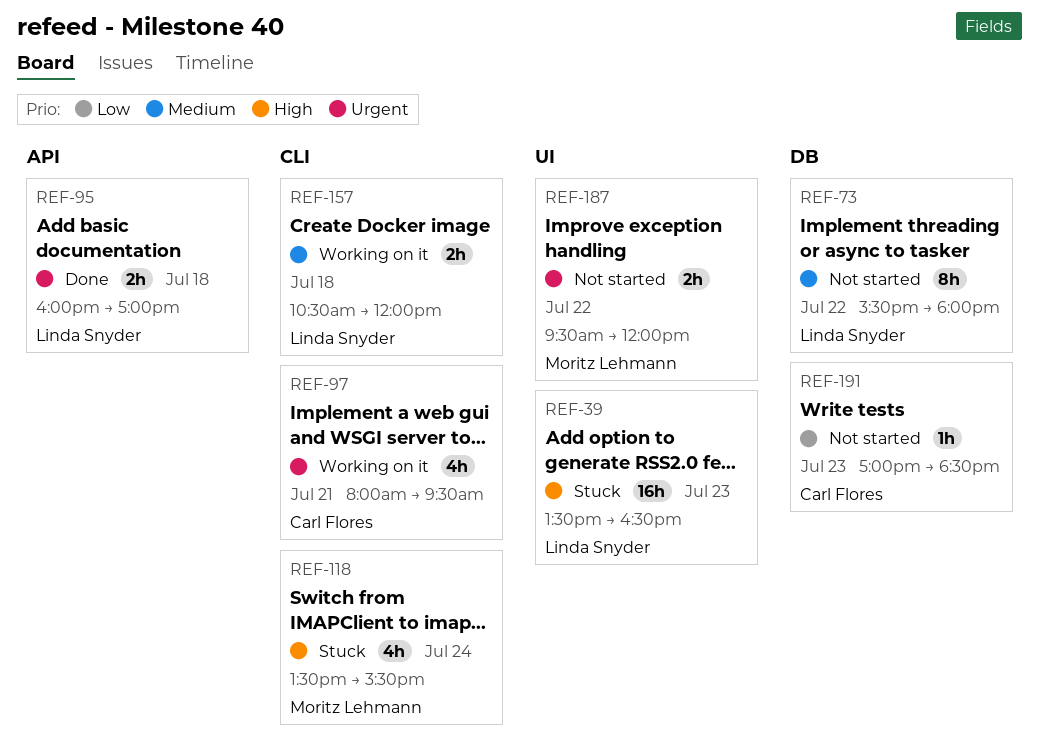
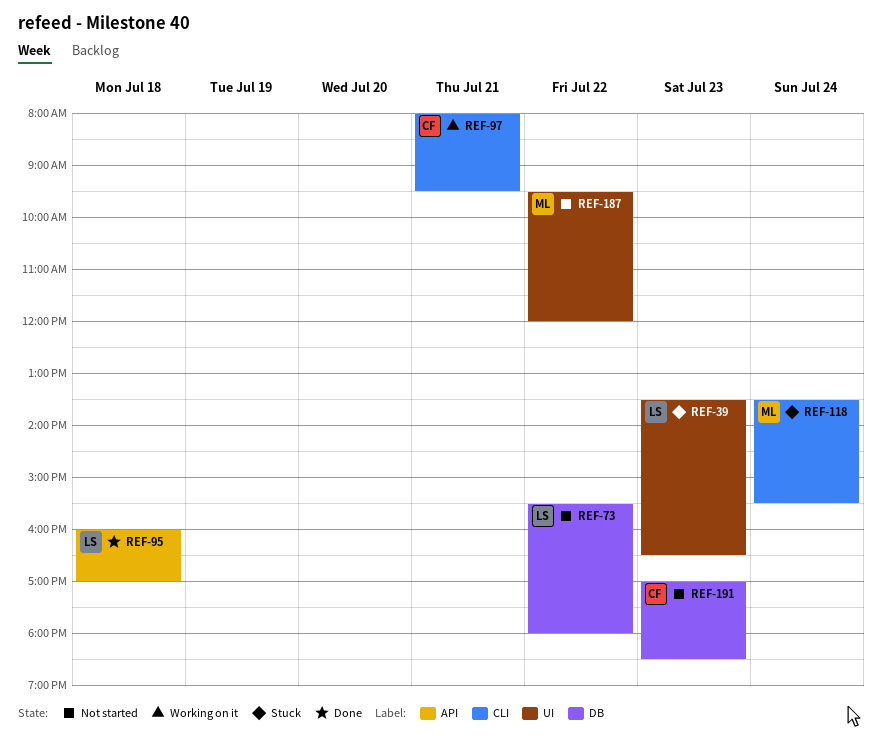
REF-157: present -> none

